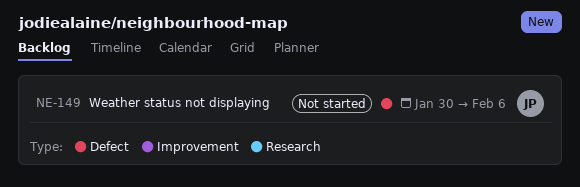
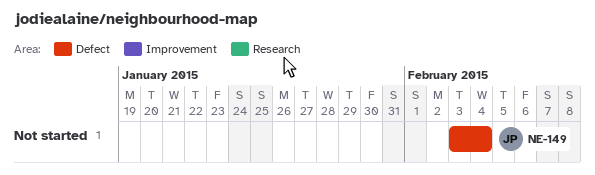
NE-149, start: Jan 30 -> Feb 3
NE-149, due: Feb 6 -> Feb 4

